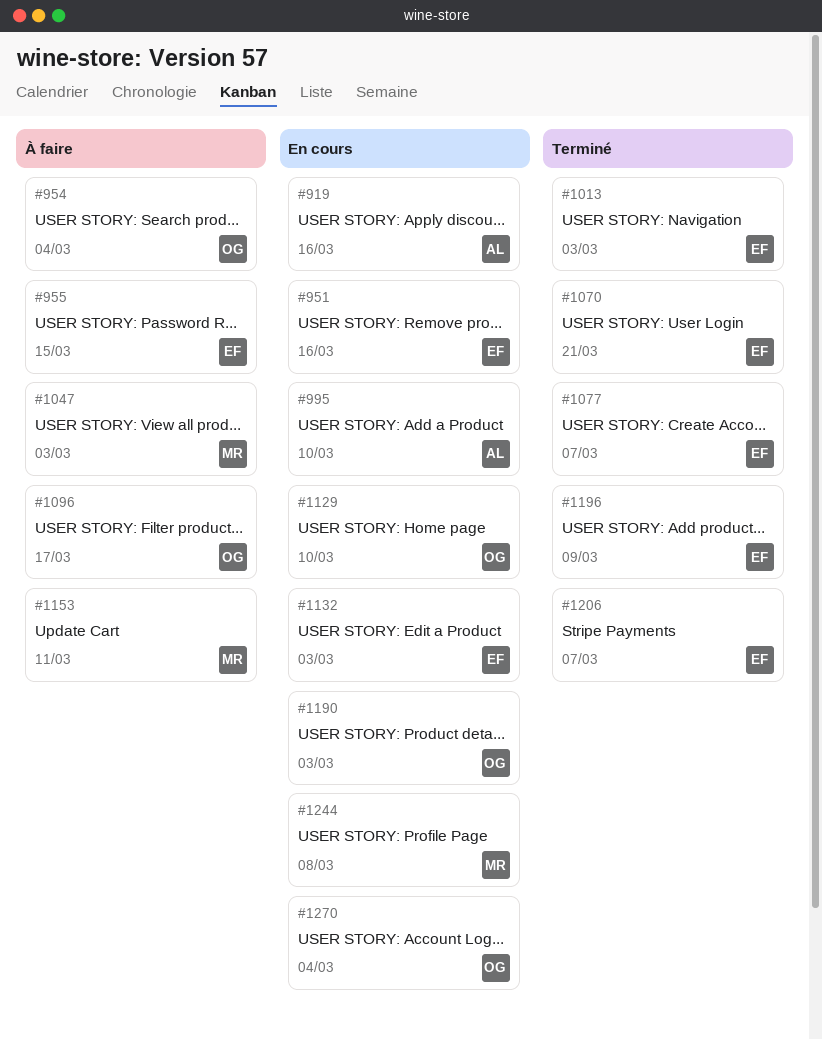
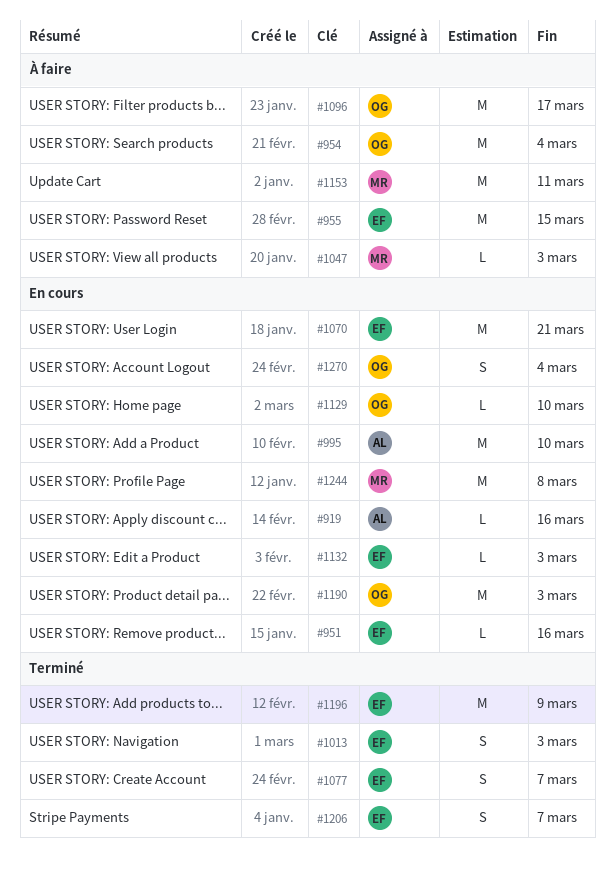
#1070, status: Terminé -> En cours

